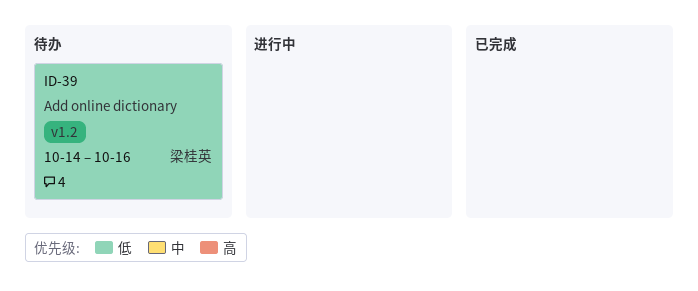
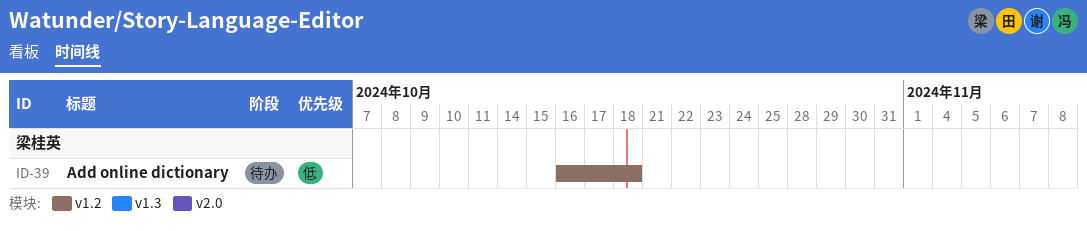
ID-39, start: Oct 14 -> Oct 16
ID-39, due: Oct 16 -> Oct 18

